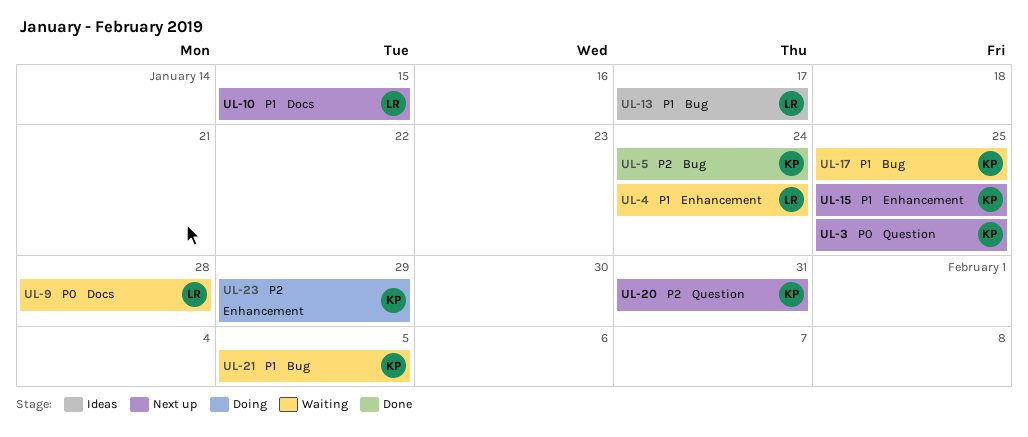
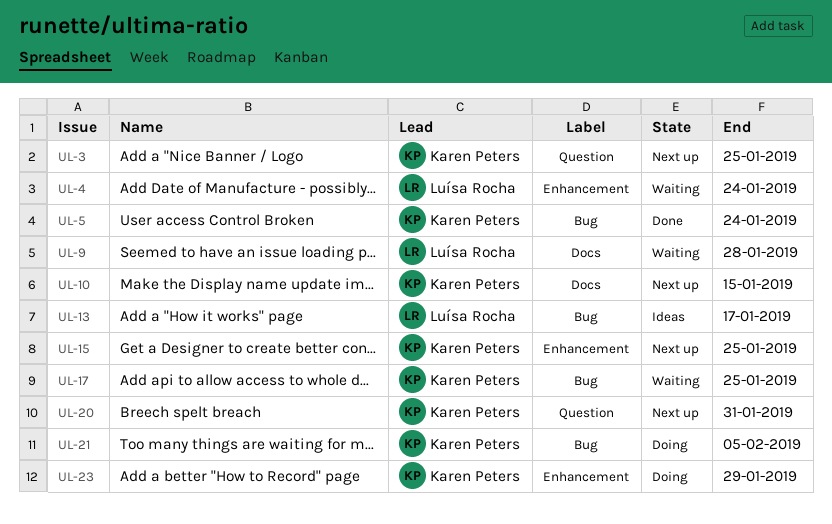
UL-10, owner: Luísa Rocha -> Karen Peters
UL-21, status: Waiting -> Doing

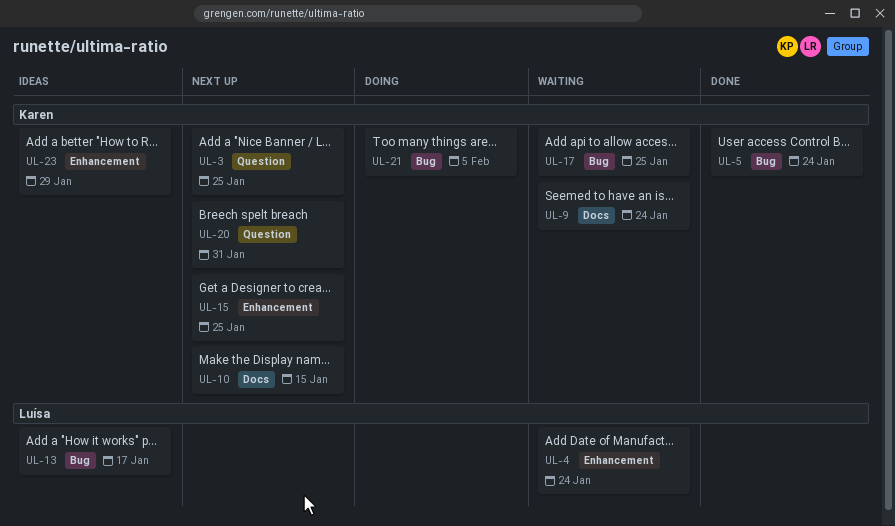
UL-9, owner: Luísa Rocha -> Karen Peters
UL-9, due: Jan 28 -> Jan 24
UL-23, status: Doing -> Ideas

